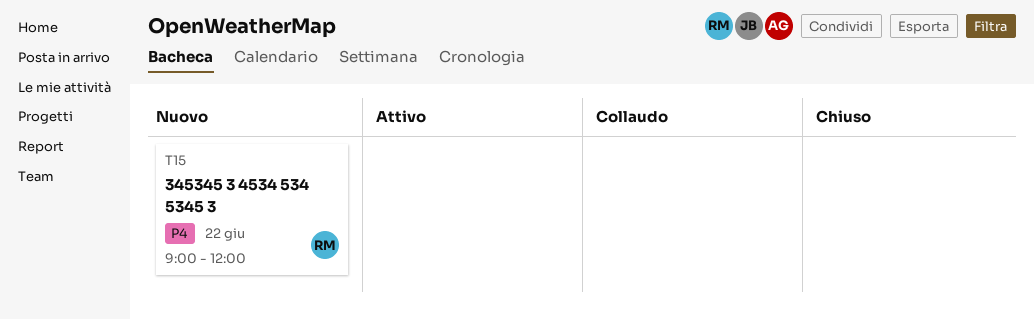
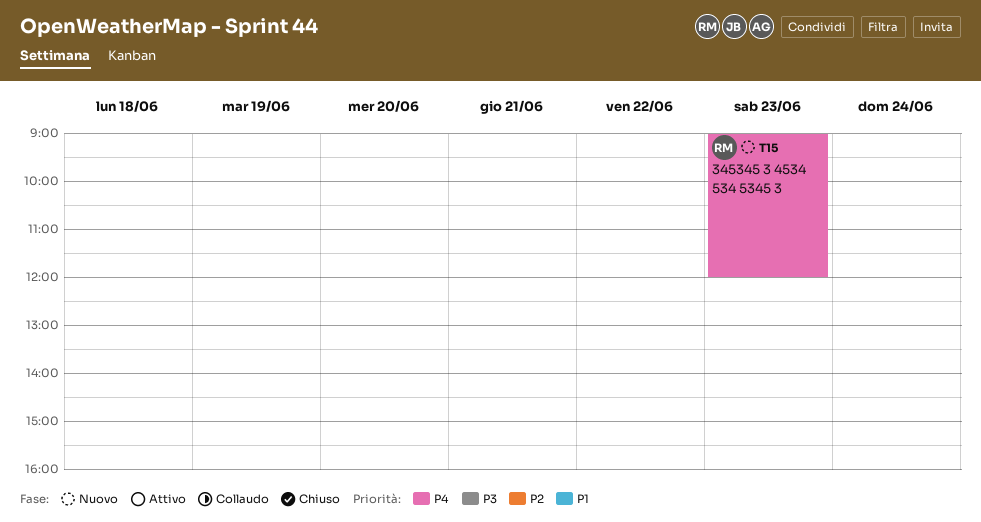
T15, day: Jun 22 -> Jun 23

